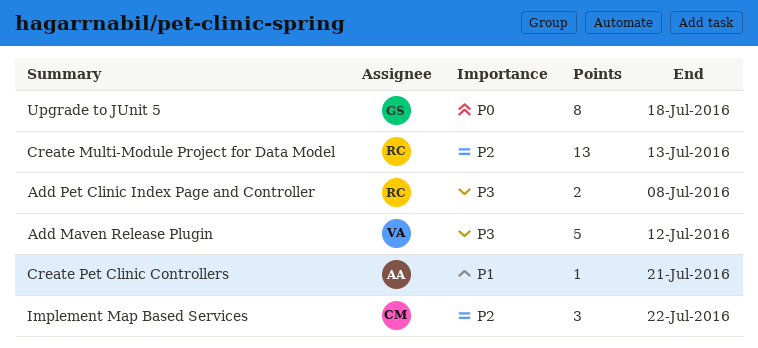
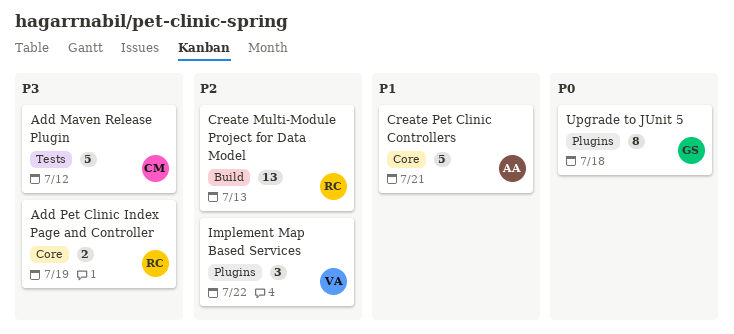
Add Maven Release Plugin, owner: VA -> CM
Add Pet Clinic Index Page and Controller, due: Jul 8 -> Jul 19
Create Pet Clinic Controllers, estimate: 1 -> 5
Implement Map Based Services, owner: CM -> VA

